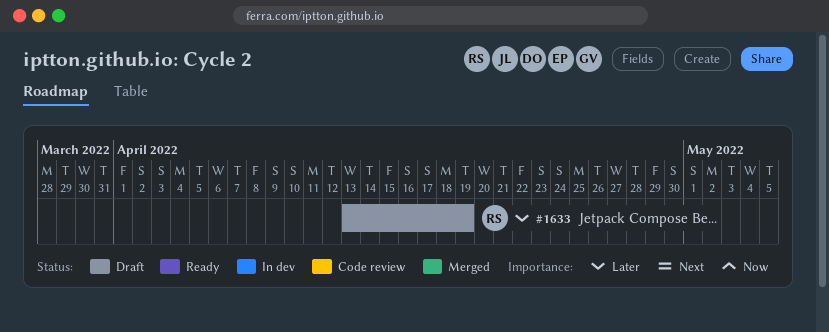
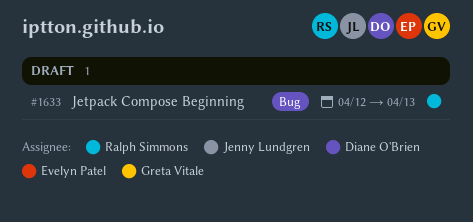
#1633, start: Apr 13 -> Apr 12
#1633, due: Apr 19 -> Apr 13

